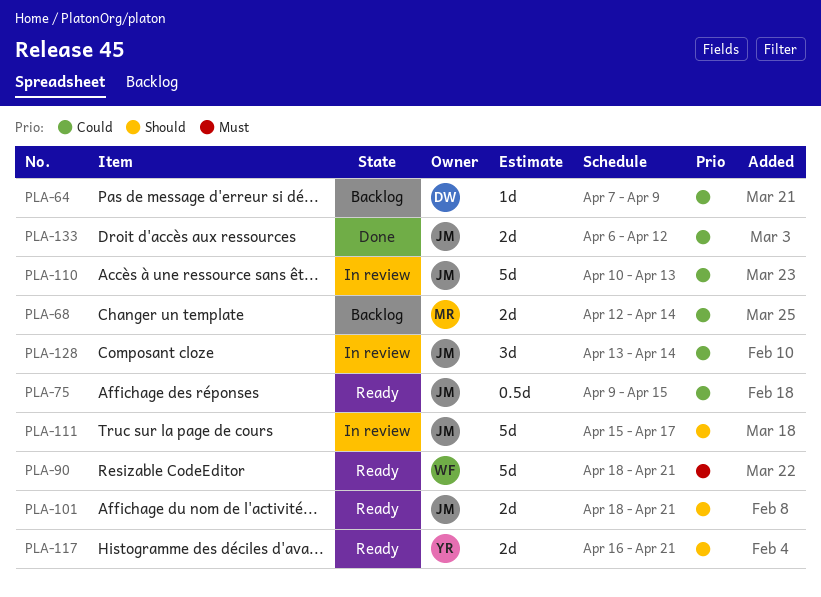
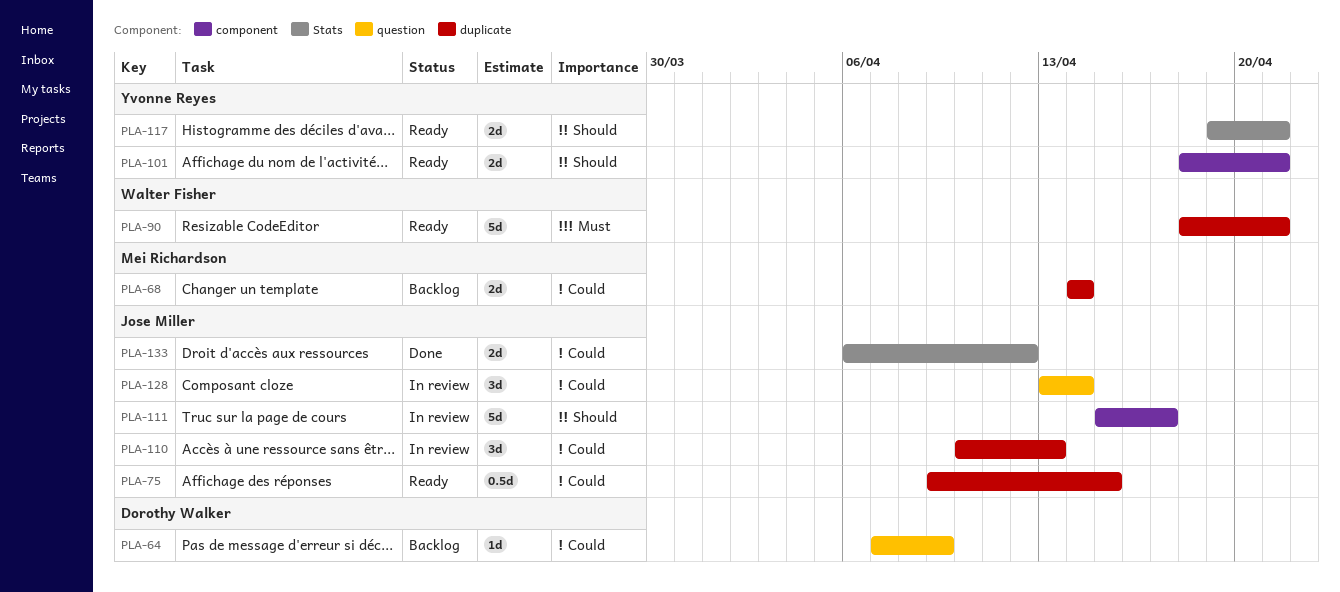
PLA-68, start: Apr 12 -> Apr 14
PLA-101, owner: Jose Miller -> Yvonne Reyes
PLA-110, estimate: 5d -> 3d
PLA-117, start: Apr 16 -> Apr 19

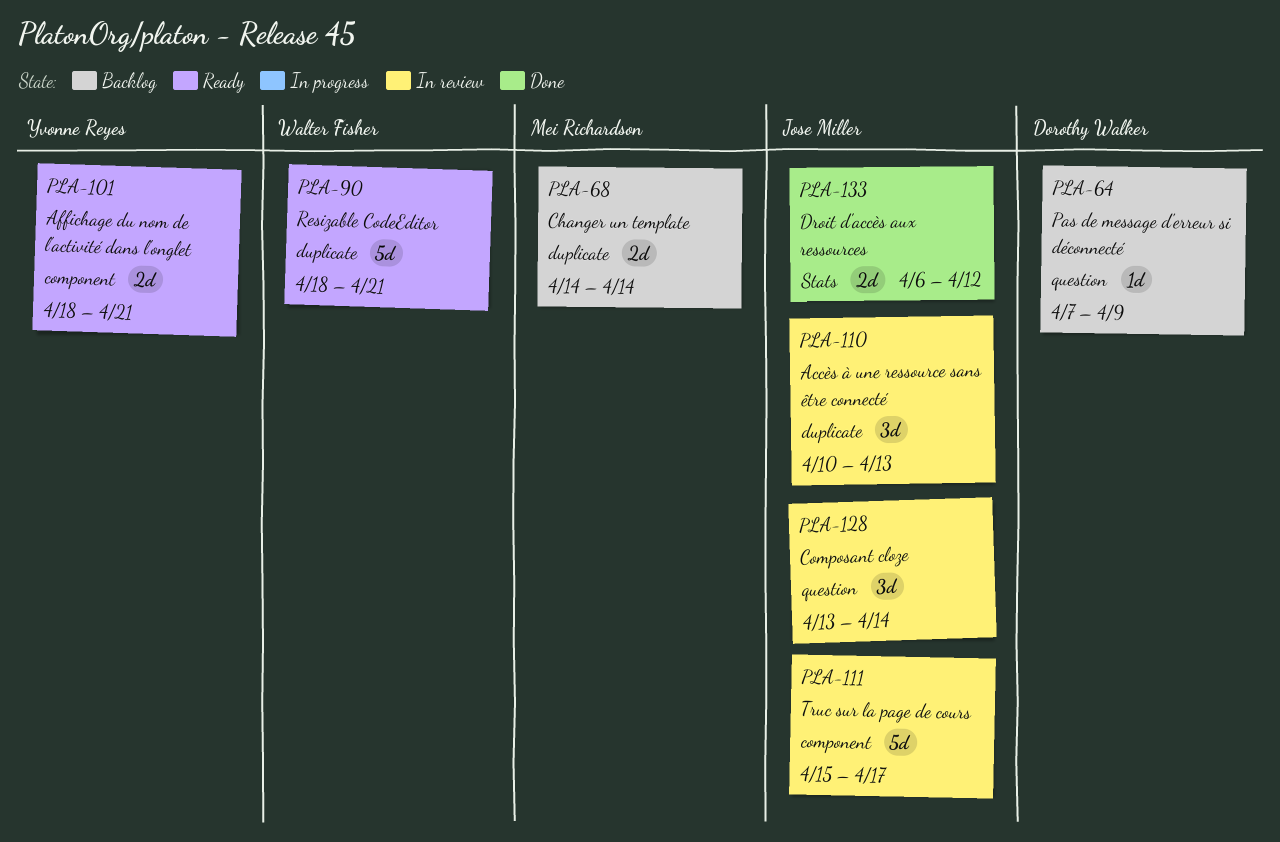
PLA-75: present -> none
PLA-117: present -> none

